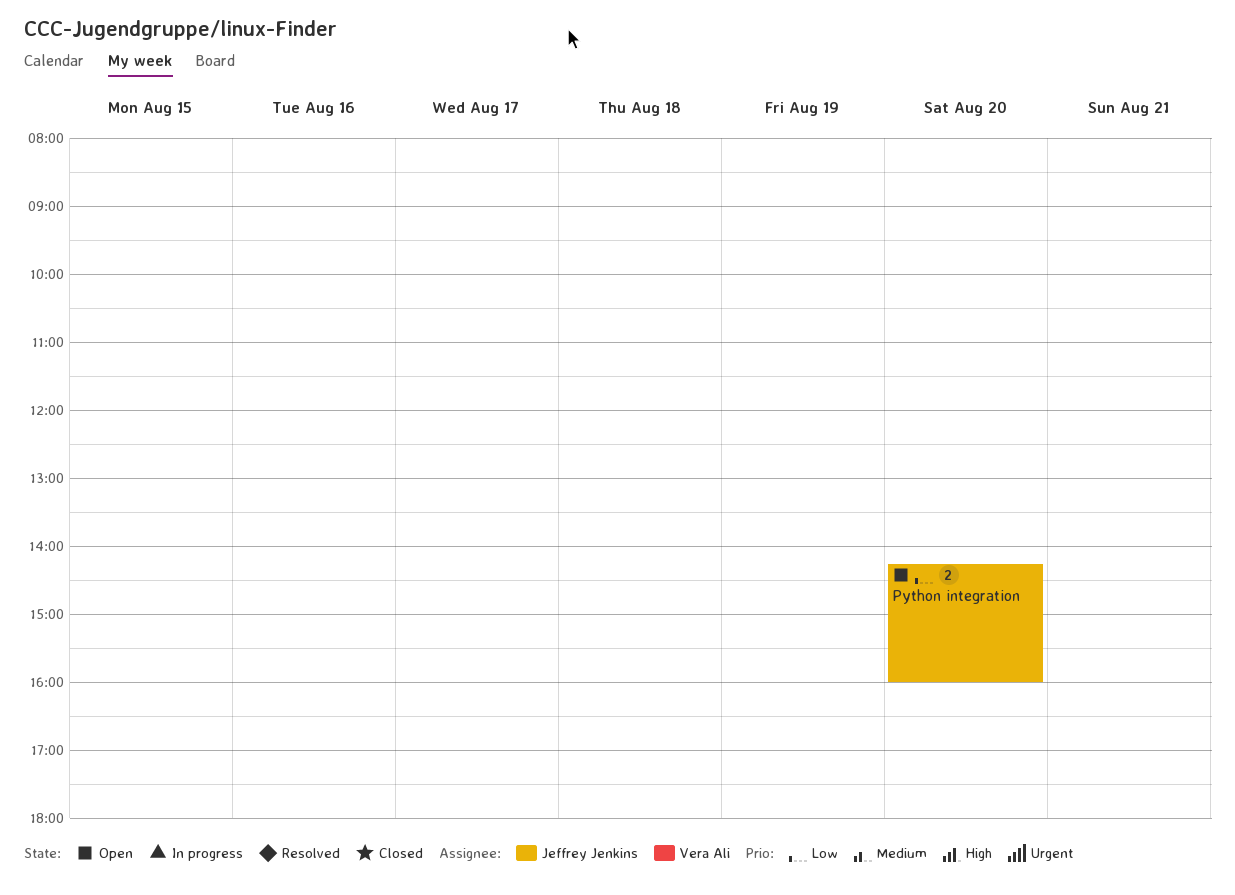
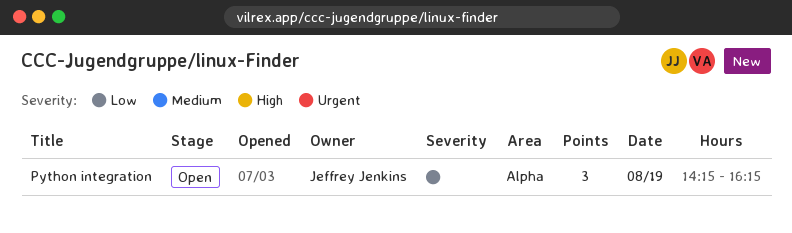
Python integration, estimate: 2 -> 3
Python integration, day: Aug 20 -> Aug 19
Python integration, ends: 16:00 -> 16:15

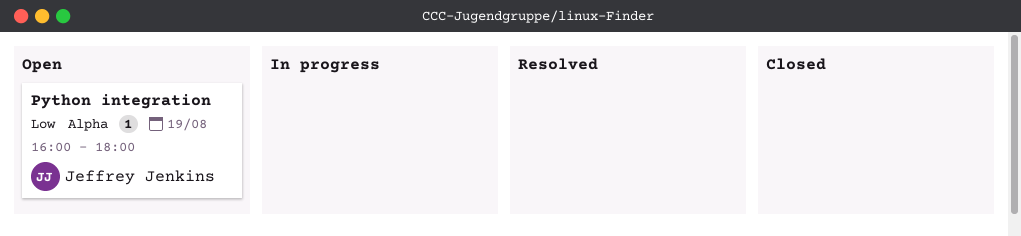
Python integration, estimate: 3 -> 1
Python integration, begins: 14:15 -> 16:00
Python integration, ends: 16:15 -> 18:00

